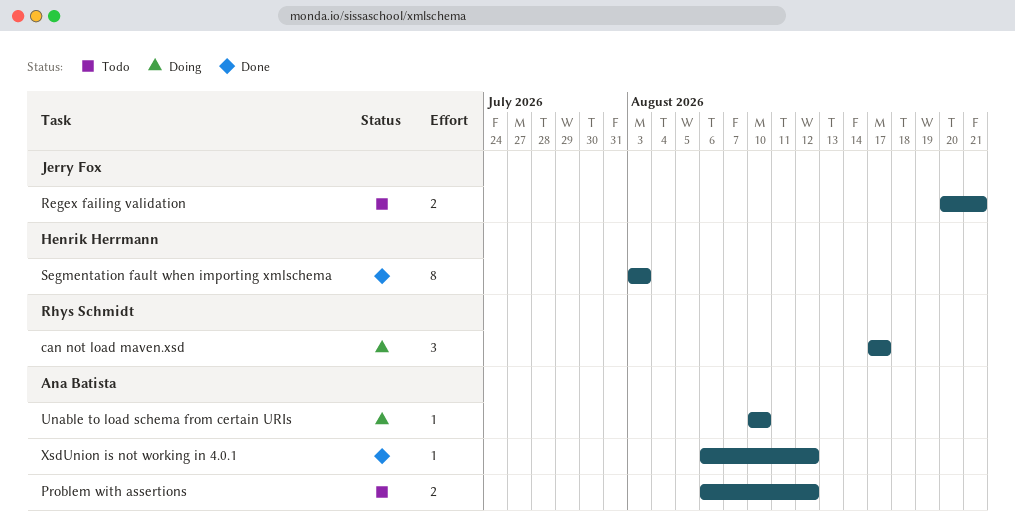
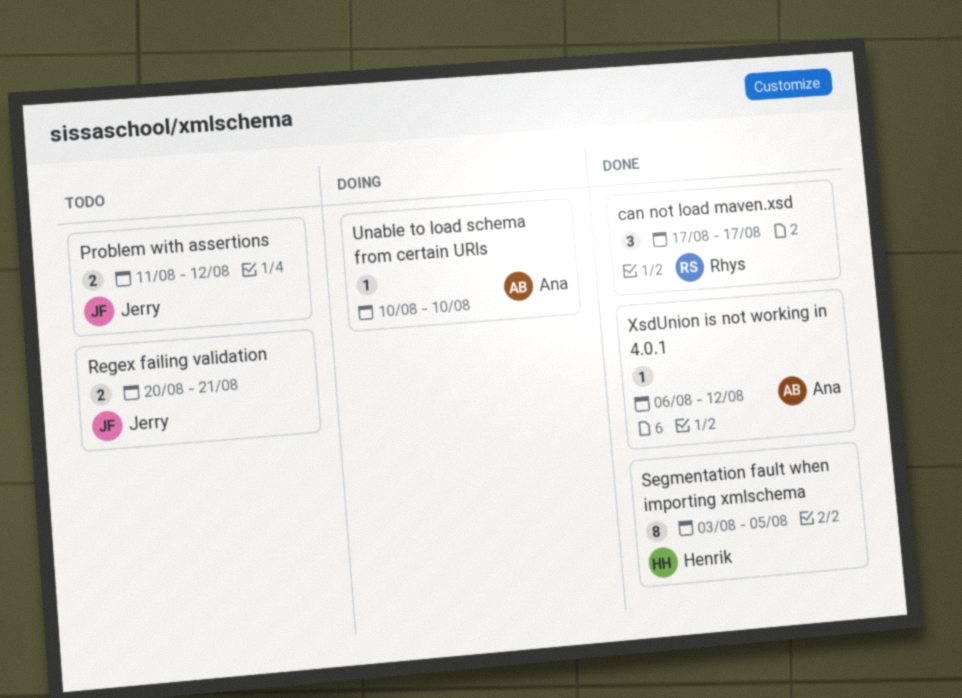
can not load maven.xsd, status: Doing -> Done
Problem with assertions, owner: Ana Batista -> Jerry Fox
Problem with assertions, start: Aug 6 -> Aug 11
Segmentation fault when importing xmlschema, due: Aug 3 -> Aug 5

